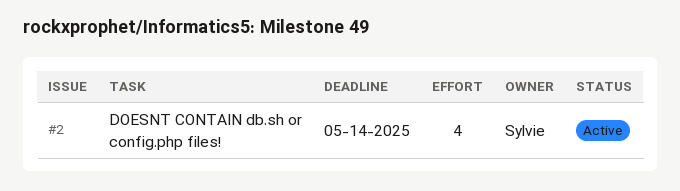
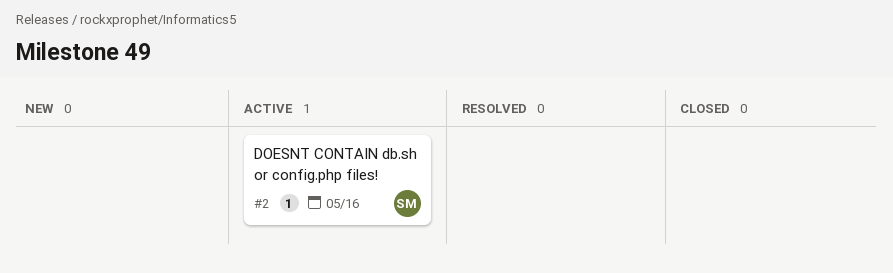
#2, estimate: 4 -> 1
#2, due: May 14 -> May 16

